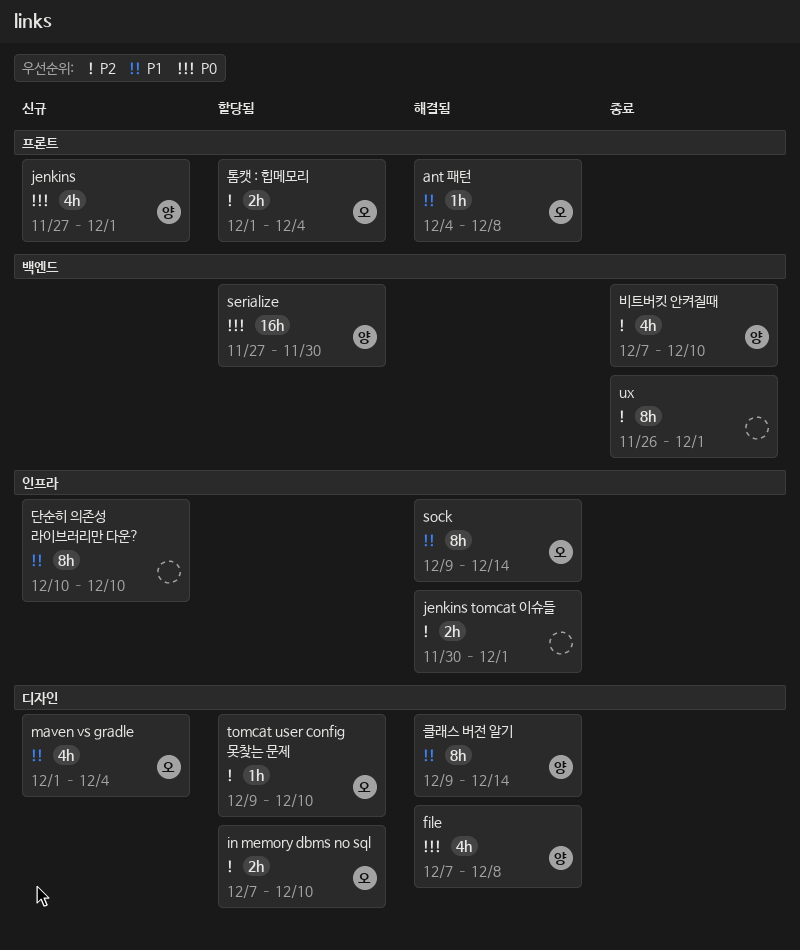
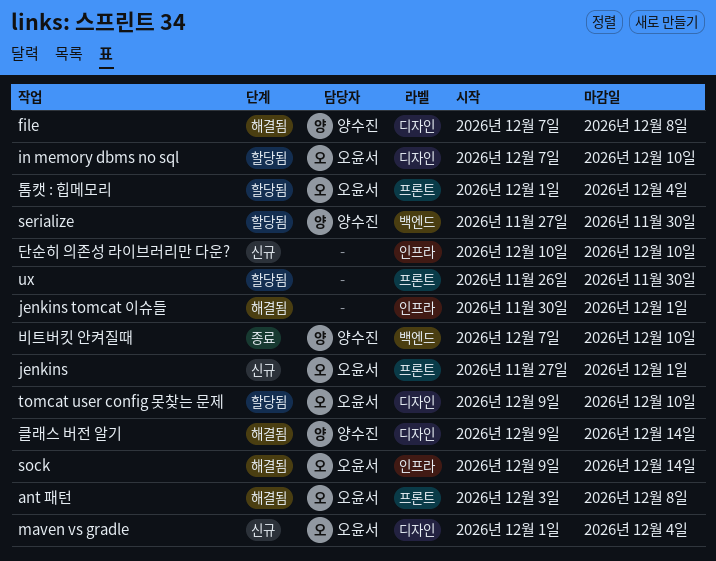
ant 패턴, start: Dec 4 -> Dec 3
jenkins, owner: 양수진 -> 오윤서
ux, status: 종료 -> 할당됨
ux, label: 백엔드 -> 프론트
ux, due: Dec 1 -> Nov 30

